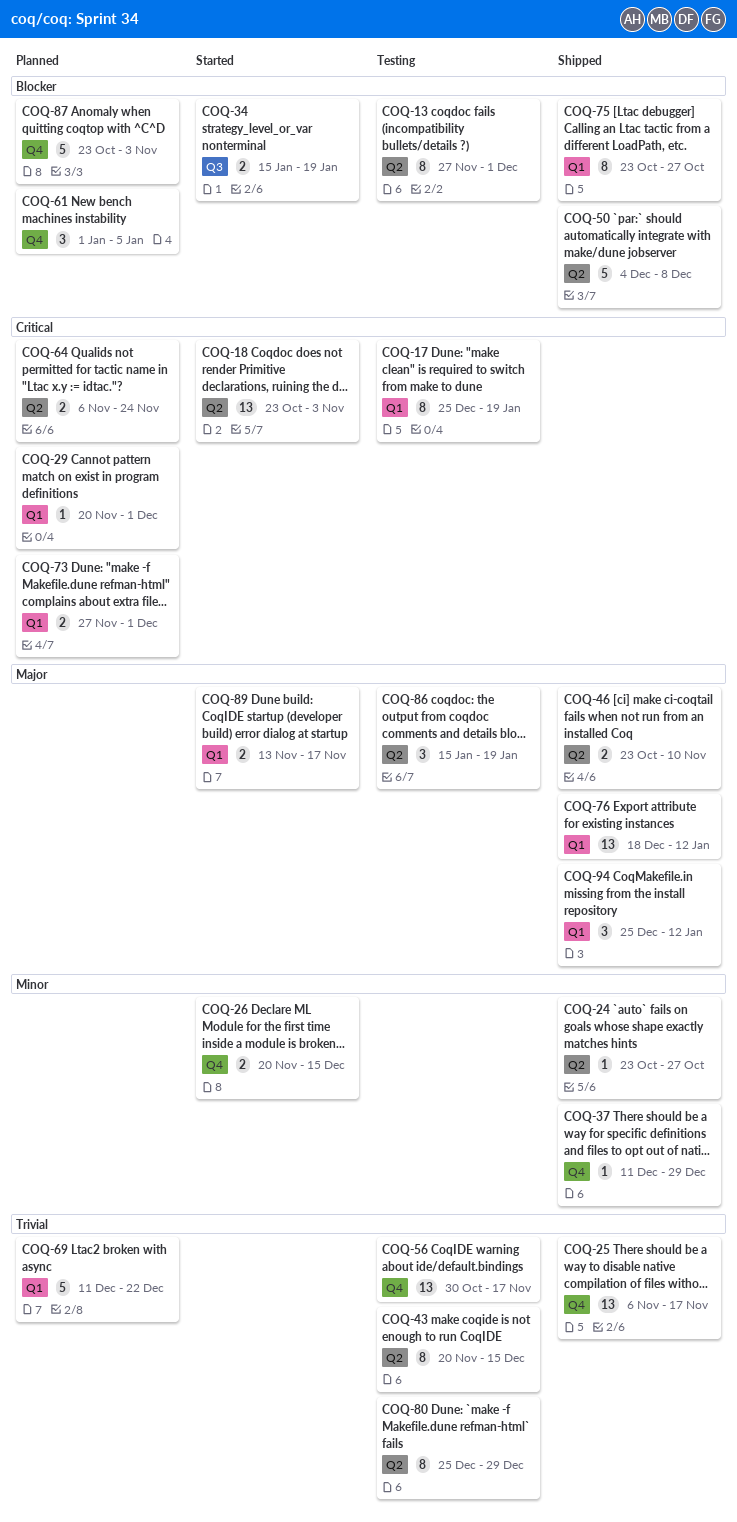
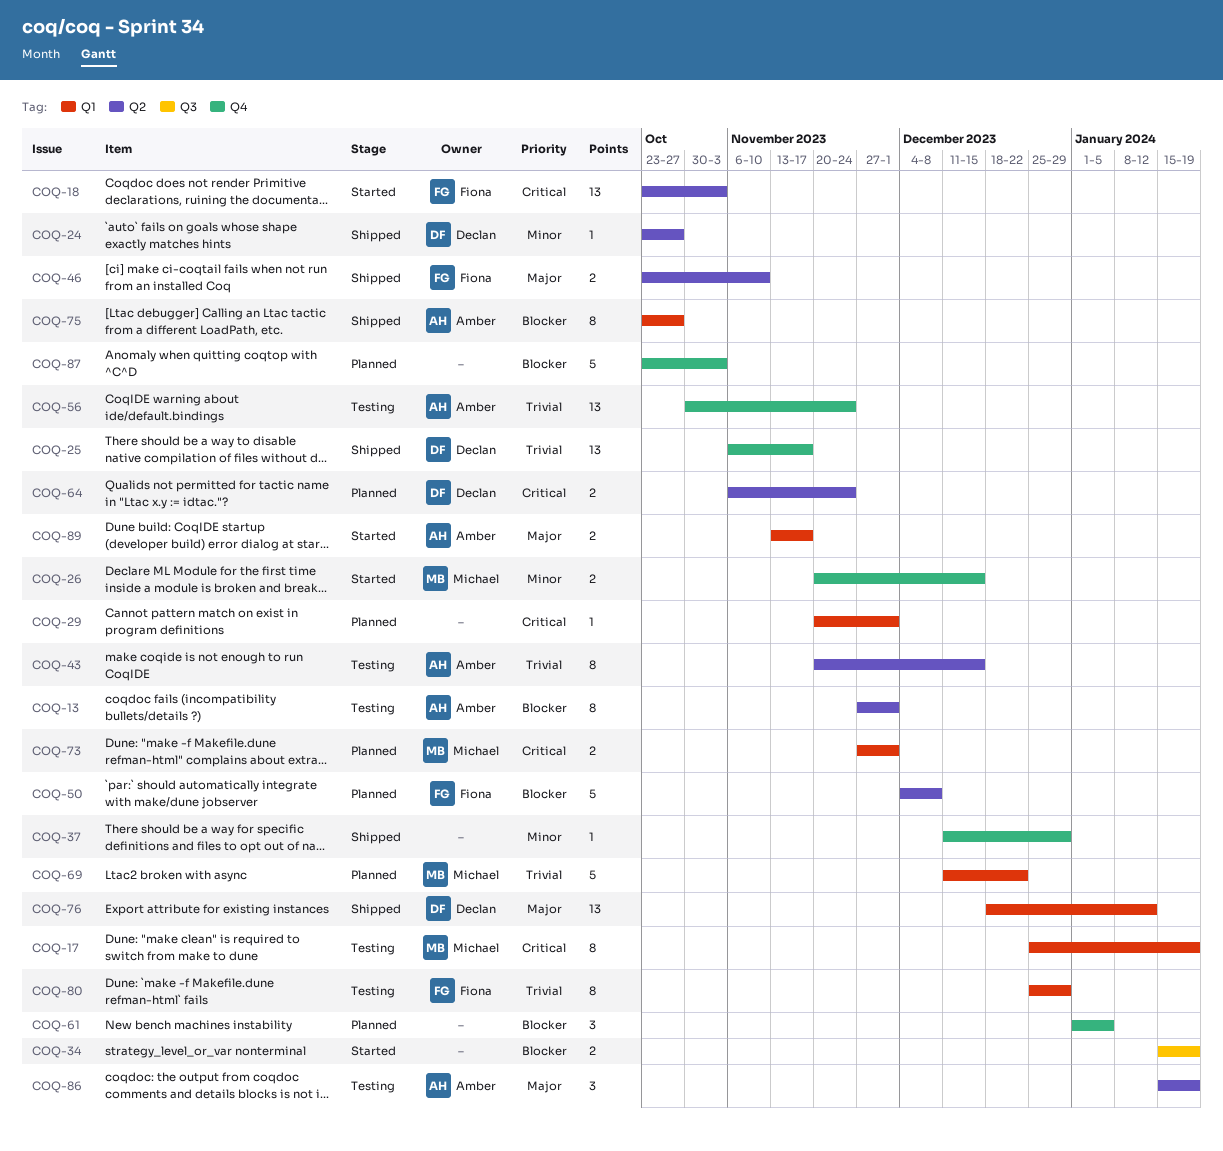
COQ-50, status: Shipped -> Planned
COQ-56, due: Nov 17 -> Nov 24
COQ-80, label: Q2 -> Q1
COQ-94: present -> none

